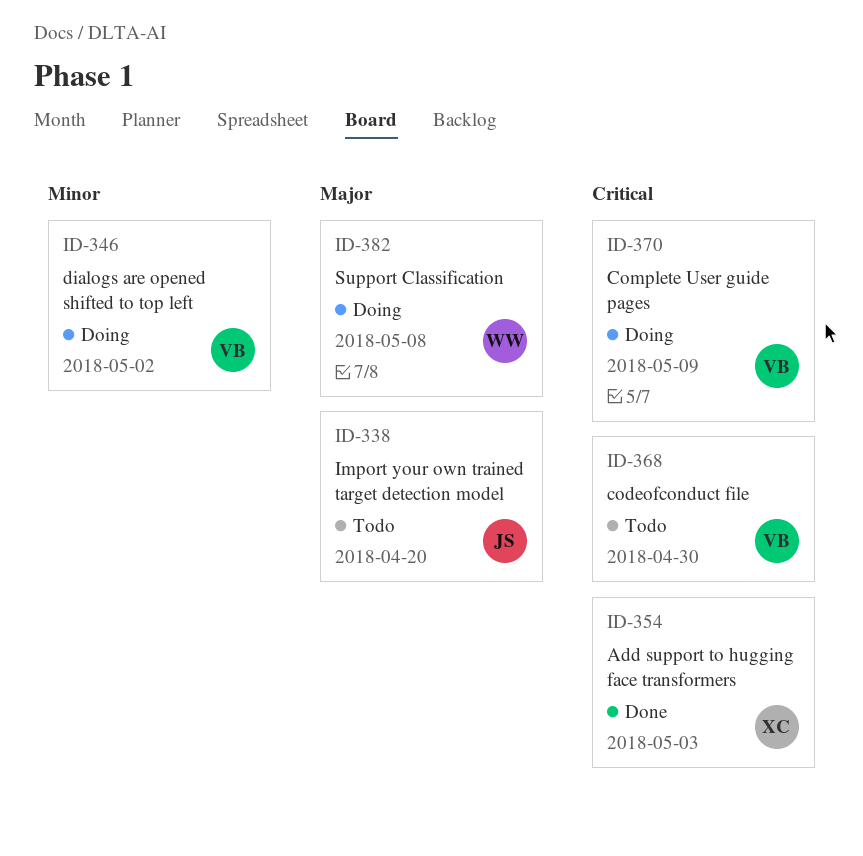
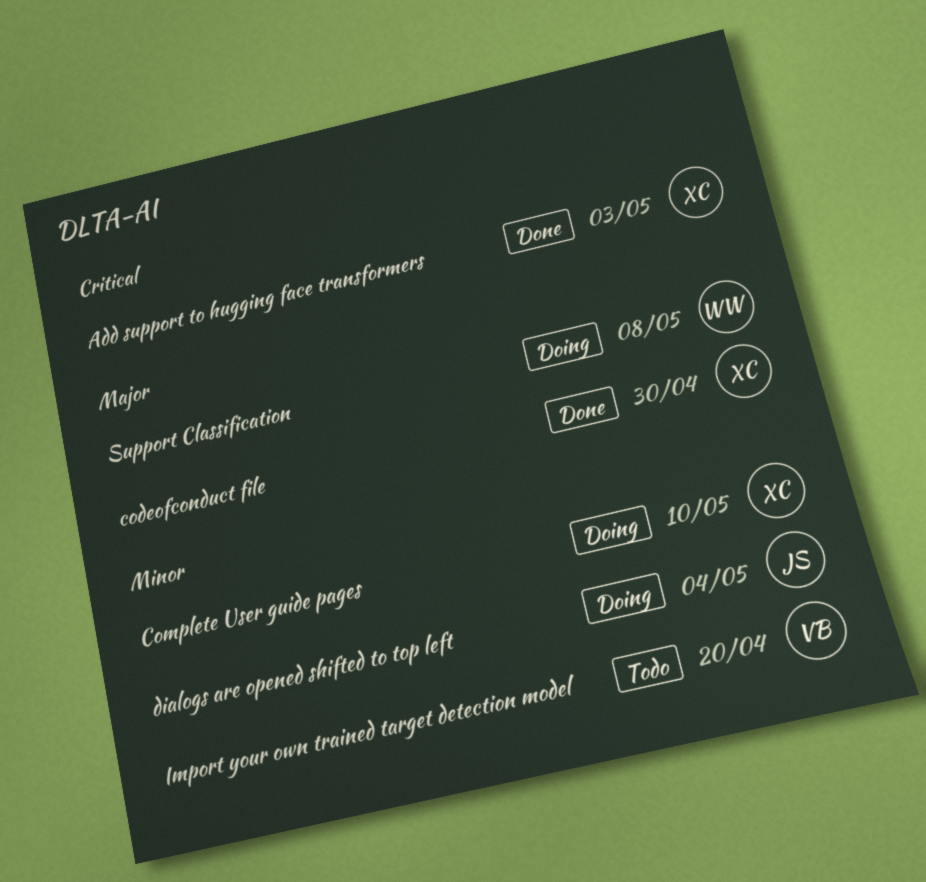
codeofconduct file, status: Todo -> Done
codeofconduct file, owner: VB -> XC
codeofconduct file, priority: Critical -> Major
Complete User guide pages, owner: VB -> XC
Complete User guide pages, priority: Critical -> Minor
Complete User guide pages, due: May 9 -> May 10
dialogs are opened shifted to top left, owner: VB -> JS
dialogs are opened shifted to top left, due: May 2 -> May 4
Import your own trained target detection model, owner: JS -> VB
Import your own trained target detection model, priority: Major -> Minor

